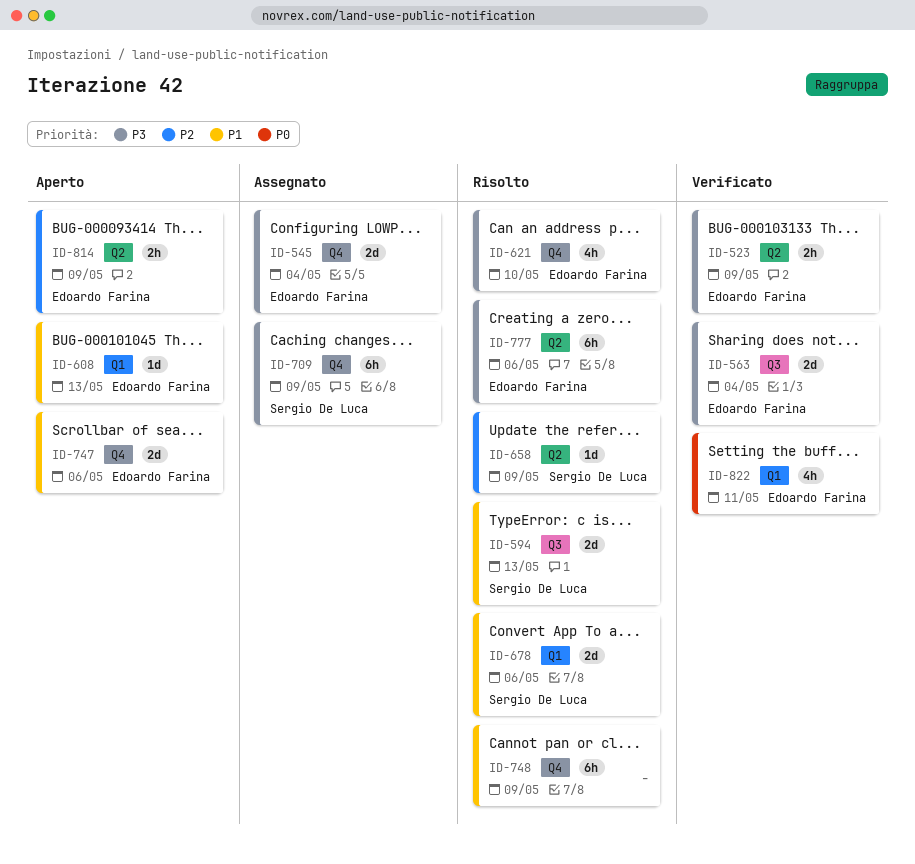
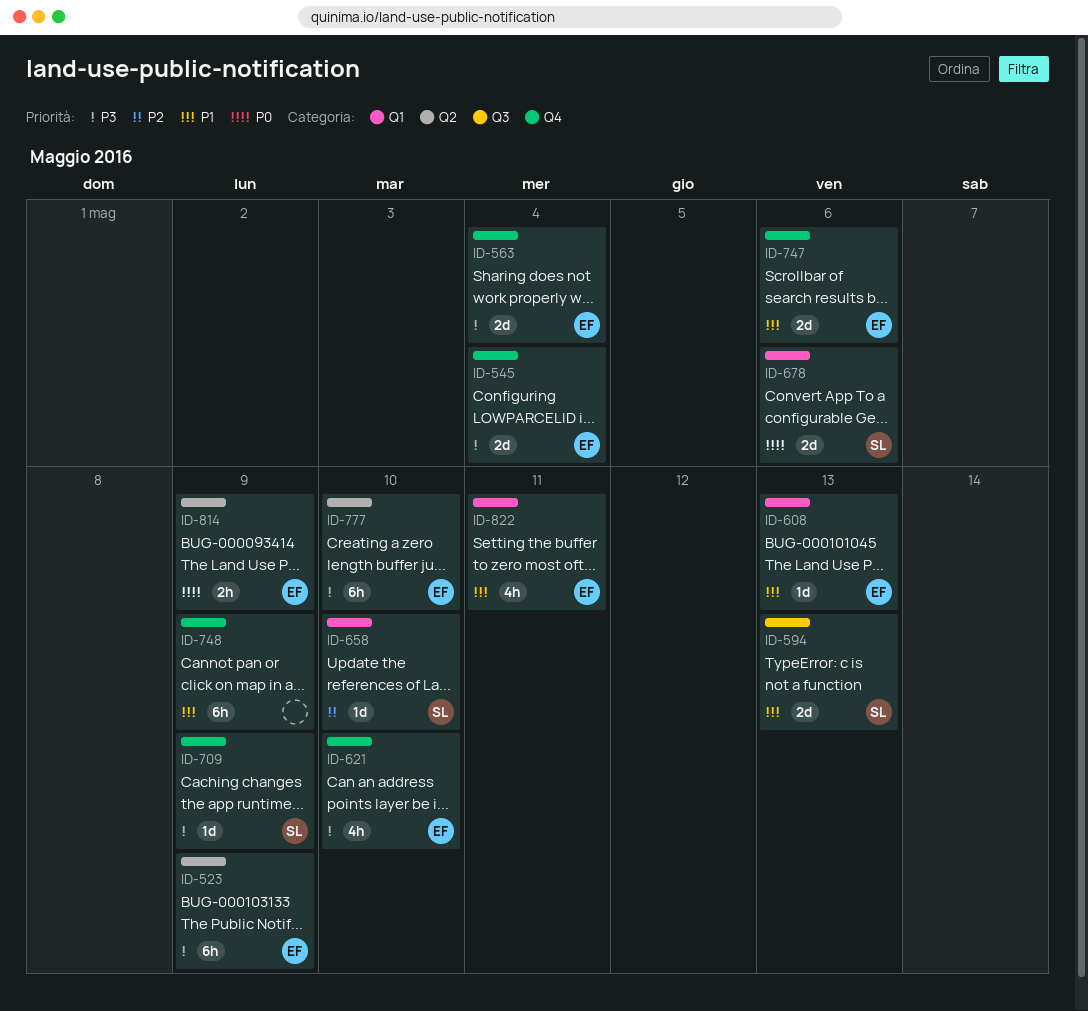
ID-523, estimate: 2h -> 6h
ID-563, label: Q3 -> Q4
ID-658, label: Q2 -> Q1
ID-658, due: May 9 -> May 10
ID-678, priority: P1 -> P0
ID-709, estimate: 6h -> 1d
ID-777, due: May 6 -> May 10
ID-814, priority: P2 -> P0
ID-822, priority: P0 -> P1

